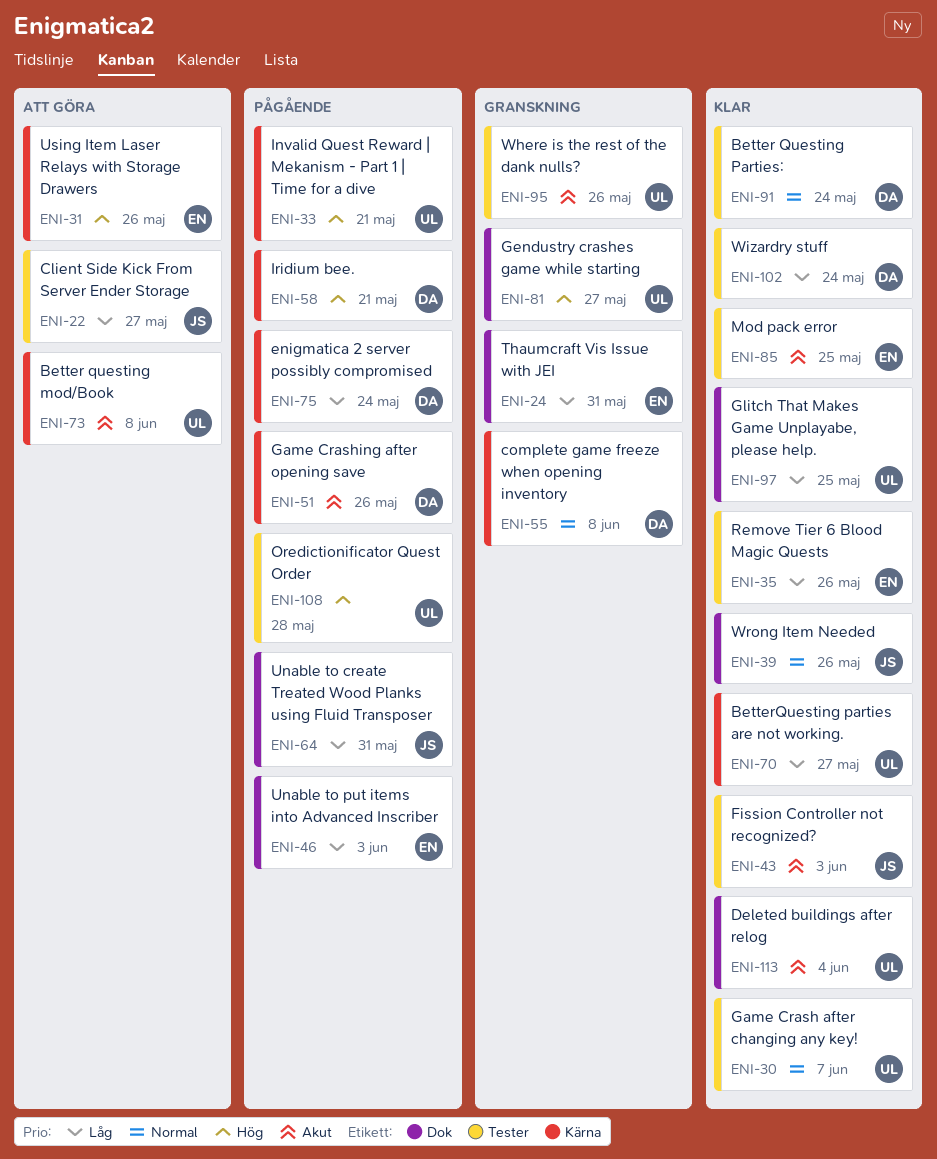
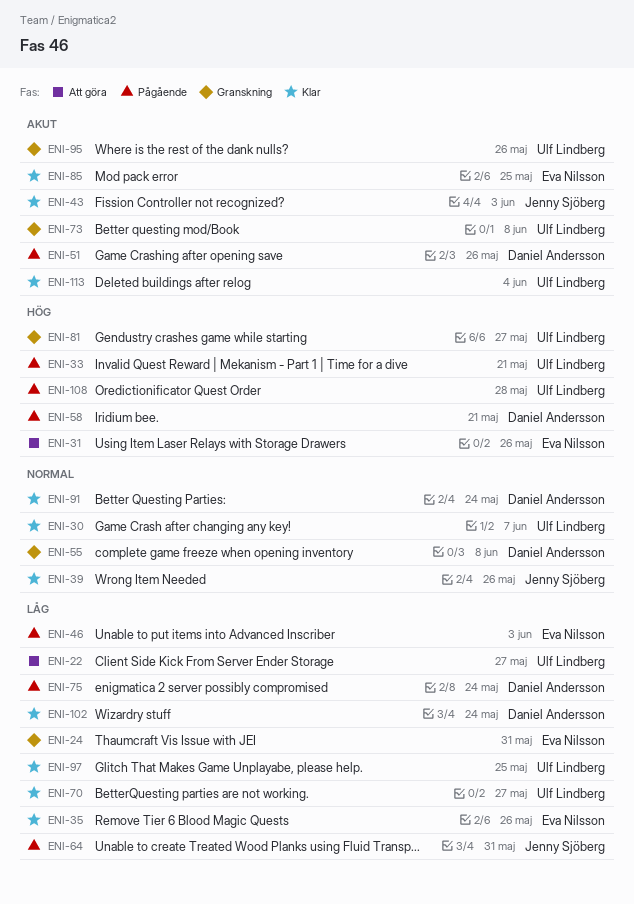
ENI-22, owner: Jenny Sjöberg -> Ulf Lindberg
ENI-73, status: Att göra -> Granskning

